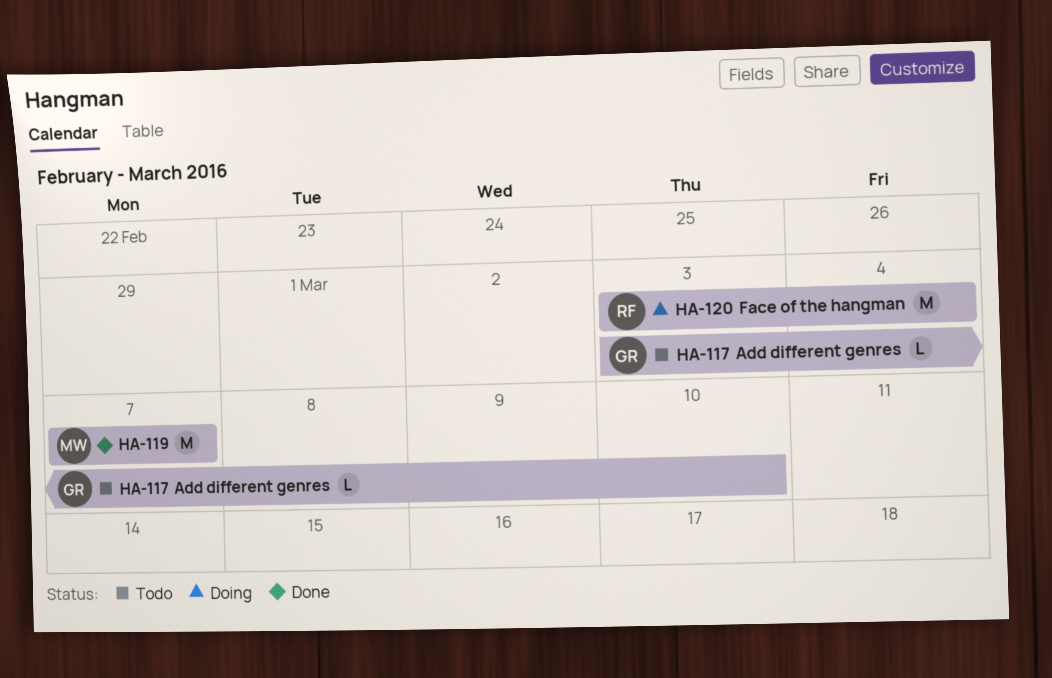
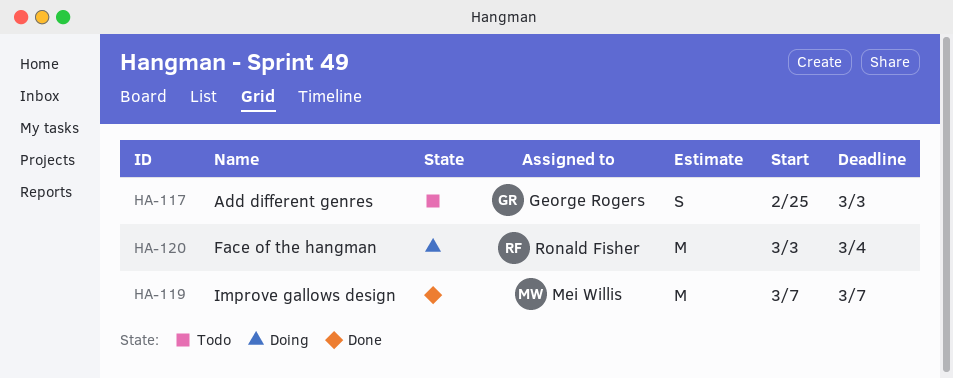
HA-117, estimate: L -> S
HA-117, start: Mar 3 -> Feb 25
HA-117, due: Mar 10 -> Mar 3

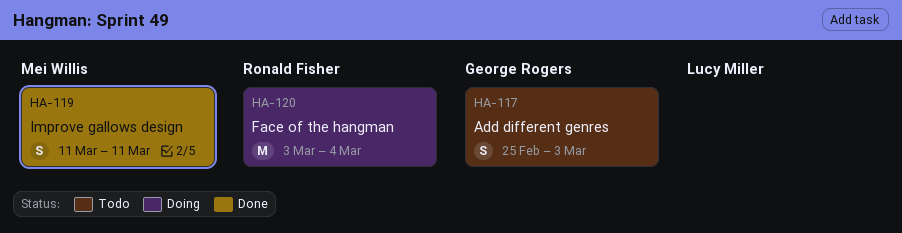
HA-119, estimate: M -> S
HA-119, start: Mar 7 -> Mar 11
HA-119, due: Mar 7 -> Mar 11

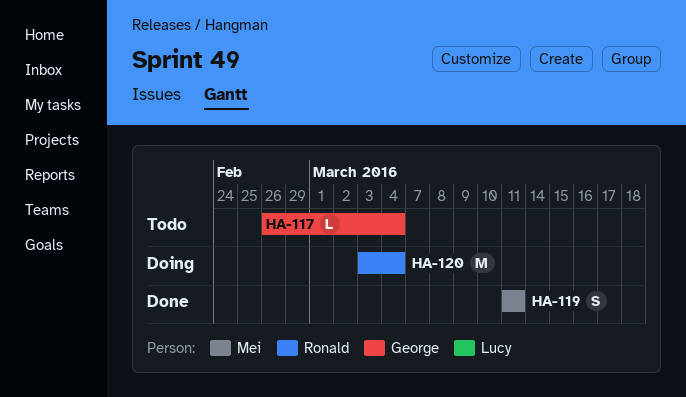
HA-117, estimate: S -> L
HA-117, start: Feb 25 -> Feb 26
HA-117, due: Mar 3 -> Mar 4

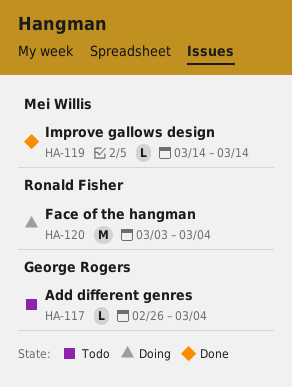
HA-119, estimate: S -> L
HA-119, start: Mar 11 -> Mar 14
HA-119, due: Mar 11 -> Mar 14

